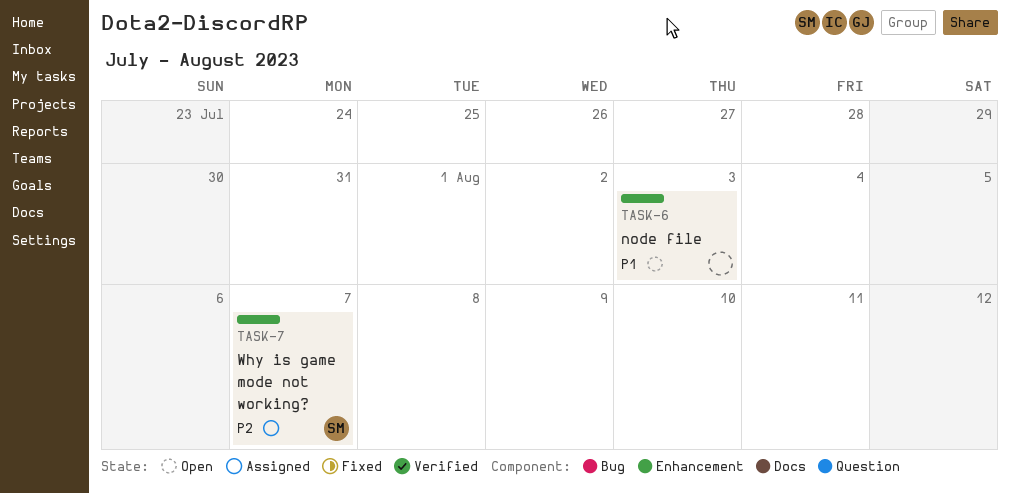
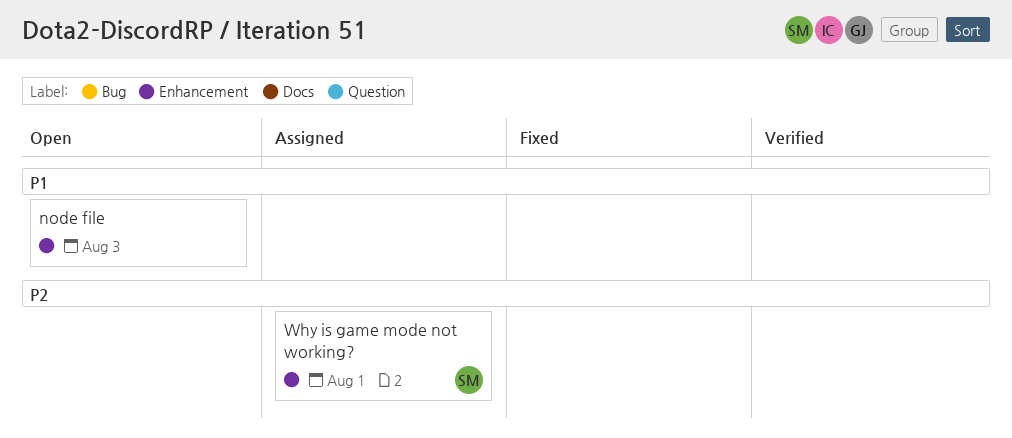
Why is game mode not working?, due: Aug 7 -> Aug 1

